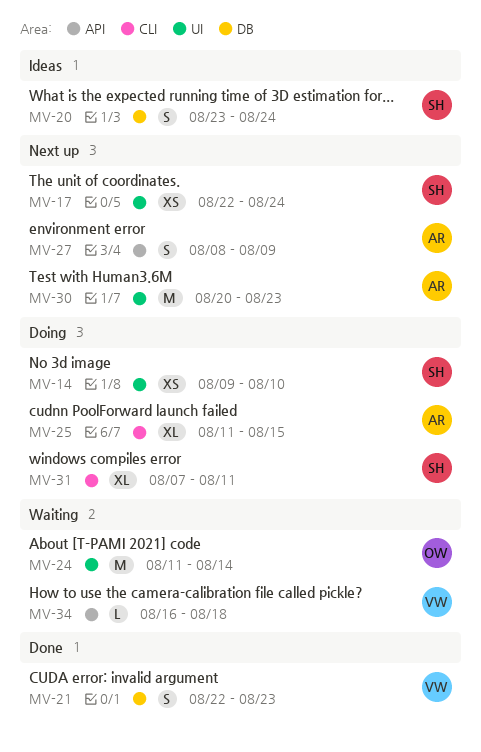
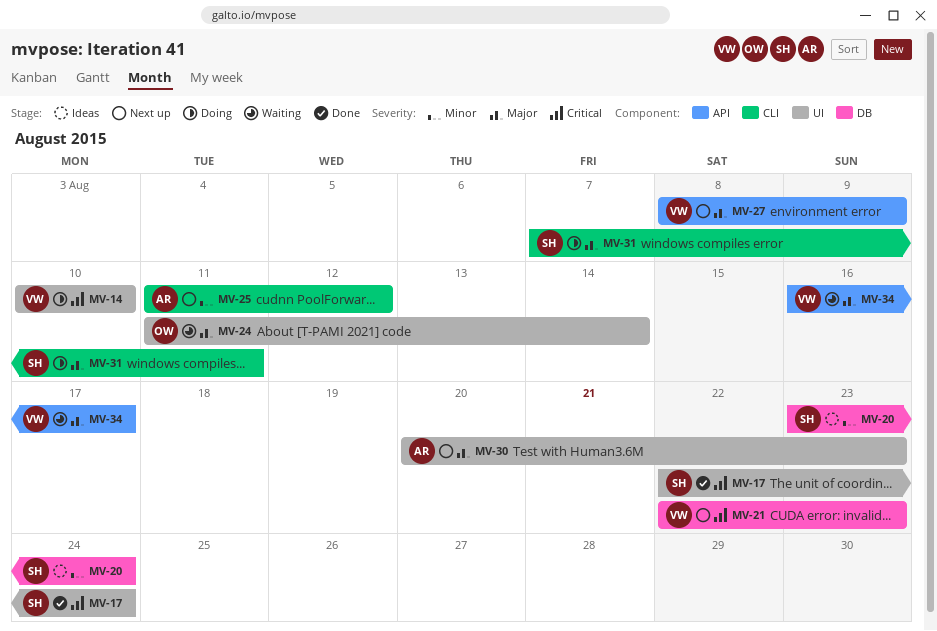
MV-14, owner: SH -> VW
MV-14, start: Aug 9 -> Aug 10
MV-17, status: Next up -> Done
MV-21, status: Done -> Next up
MV-25, status: Doing -> Next up
MV-25, due: Aug 15 -> Aug 12
MV-27, owner: AR -> VW
MV-34, due: Aug 18 -> Aug 17

